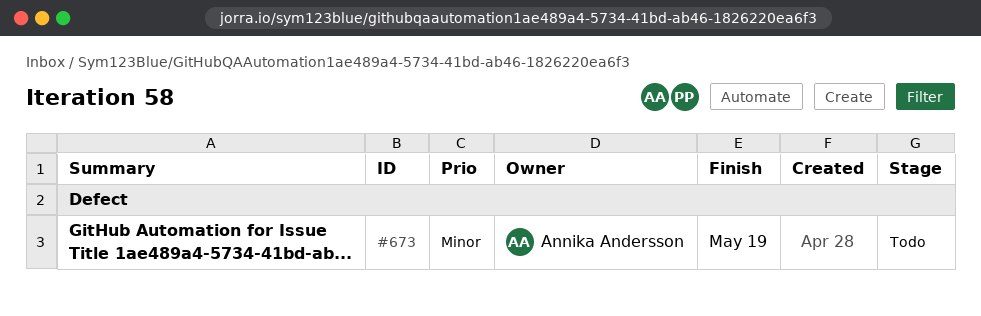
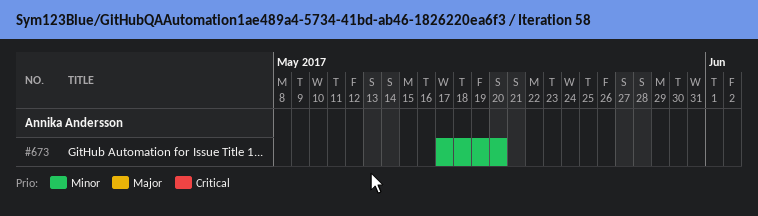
#673, due: May 19 -> May 20

